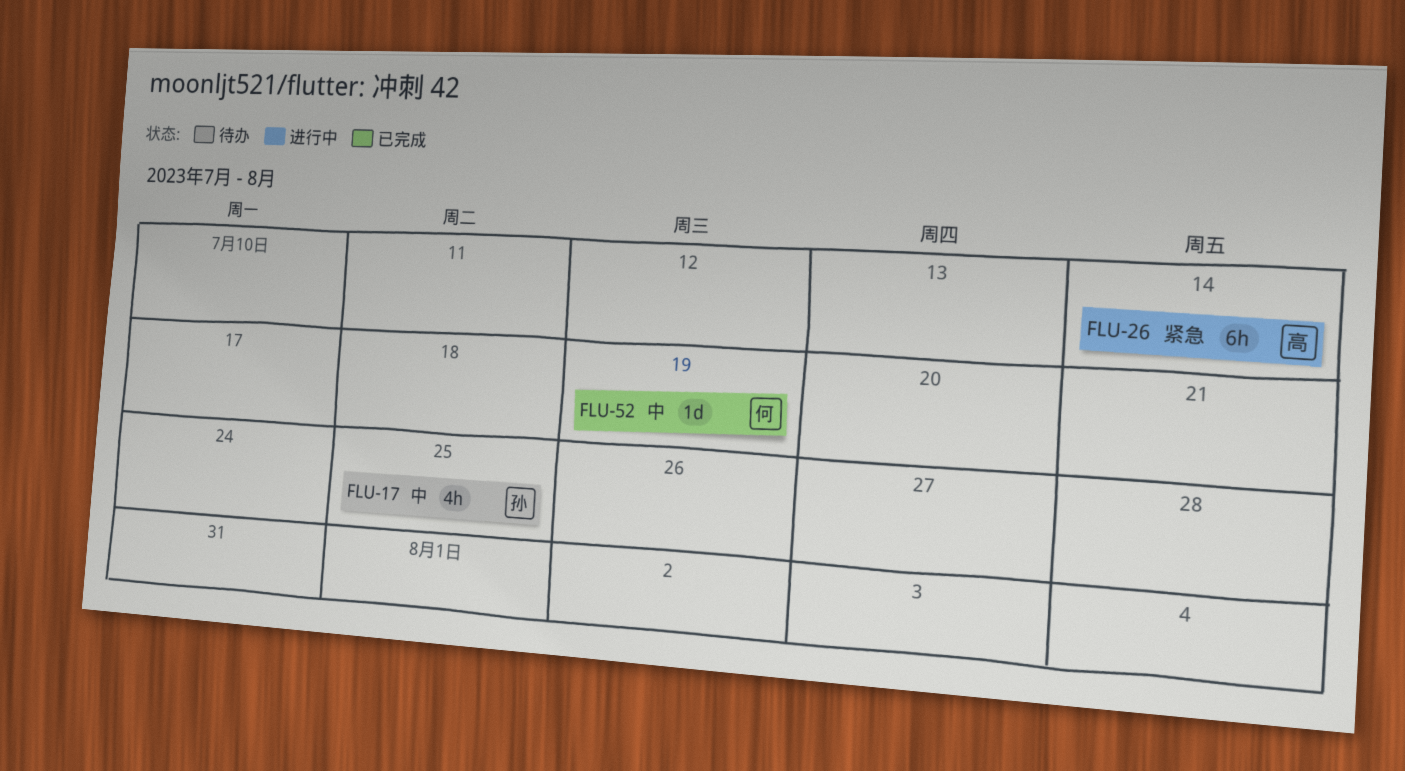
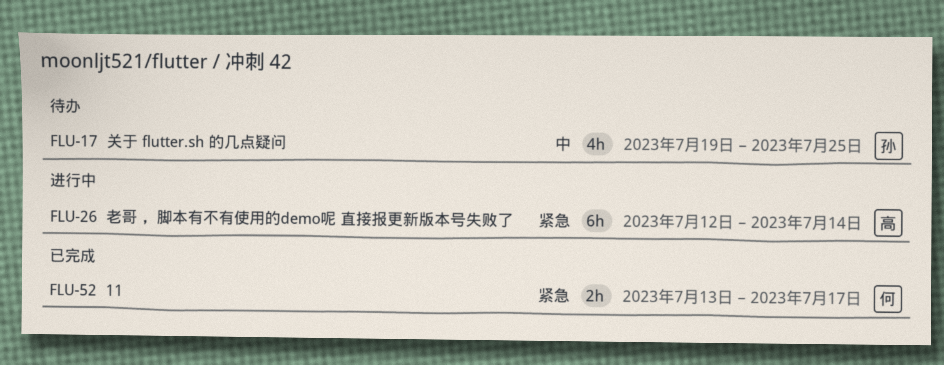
FLU-52, priority: 中 -> 紧急
FLU-52, estimate: 1d -> 2h
FLU-52, due: Jul 19 -> Jul 17

